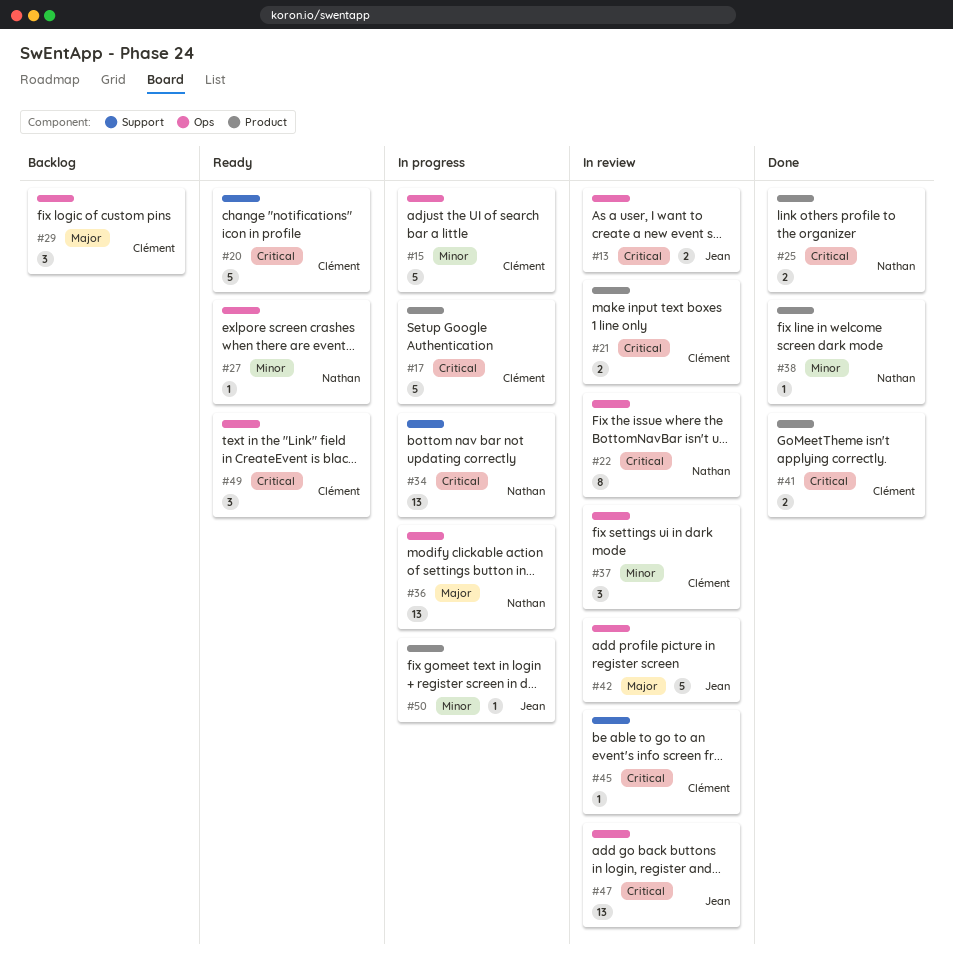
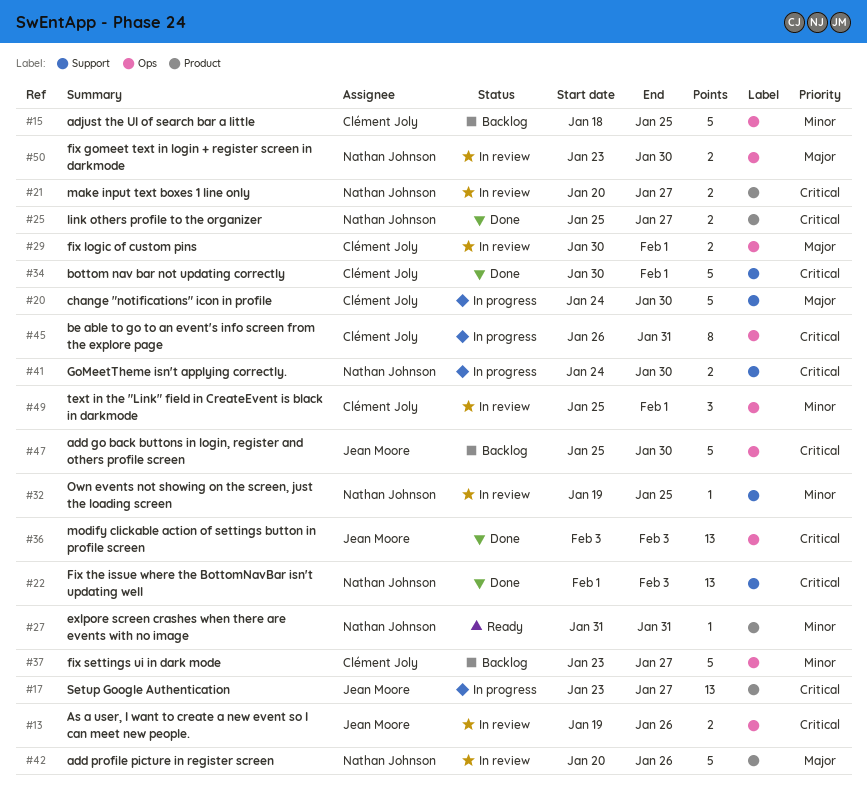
#15, status: In progress -> Backlog
#17, owner: Clément Joly -> Jean Moore
#17, estimate: 5 -> 13
#20, status: Ready -> In progress
#20, priority: Critical -> Major
#21, owner: Clément Joly -> Nathan Johnson
#22, status: In review -> Done
#22, label: Ops -> Support
#22, estimate: 8 -> 13
#27, label: Ops -> Product
#29, status: Backlog -> In review
#29, estimate: 3 -> 2
#32: none -> present
#34, status: In progress -> Done
#34, owner: Nathan Johnson -> Clément Joly
#34, estimate: 13 -> 5
#36, status: In progress -> Done
#36, owner: Nathan Johnson -> Jean Moore
#36, priority: Major -> Critical
#37, status: In review -> Backlog
#37, estimate: 3 -> 5
#38: present -> none
#41, status: Done -> In progress
#41, owner: Clément Joly -> Nathan Johnson
#41, label: Product -> Support
#42, owner: Jean Moore -> Nathan Johnson
#42, label: Ops -> Product
#45, status: In review -> In progress
#45, label: Support -> Ops
#45, estimate: 1 -> 8
#47, status: In review -> Backlog
#47, estimate: 13 -> 5
#49, status: Ready -> In review
#49, priority: Critical -> Minor
#50, status: In progress -> In review
#50, owner: Jean Moore -> Nathan Johnson
#50, priority: Minor -> Major
#50, label: Product -> Ops
#50, estimate: 1 -> 2

